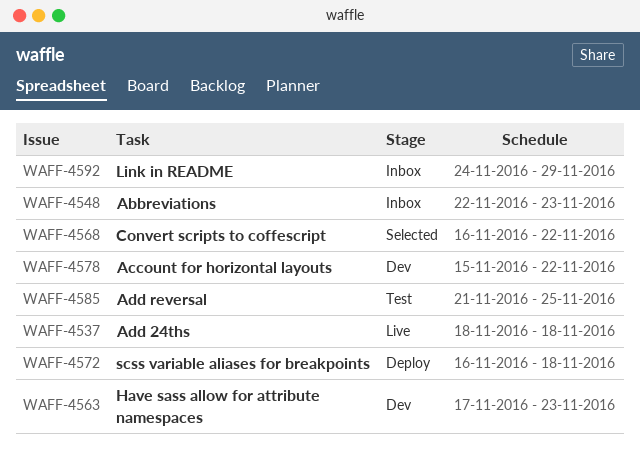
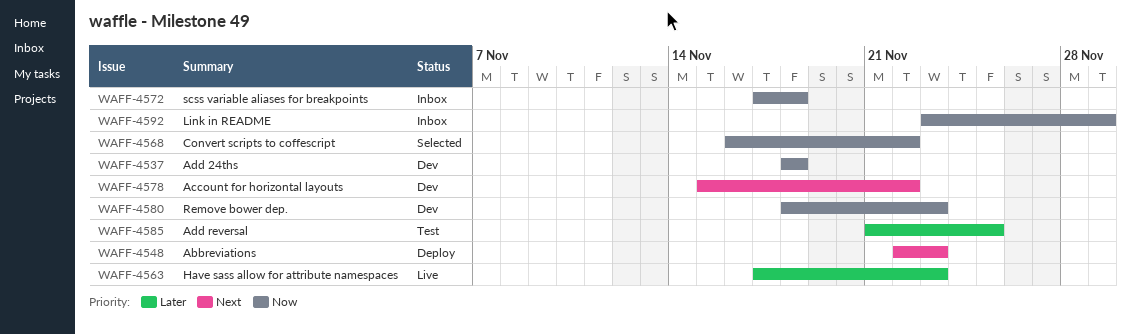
WAFF-4537, status: Live -> Dev
WAFF-4548, status: Inbox -> Deploy
WAFF-4563, status: Dev -> Live
WAFF-4572, status: Deploy -> Inbox
WAFF-4572, start: Nov 16 -> Nov 17
WAFF-4580: none -> present
WAFF-4592, start: Nov 24 -> Nov 23

